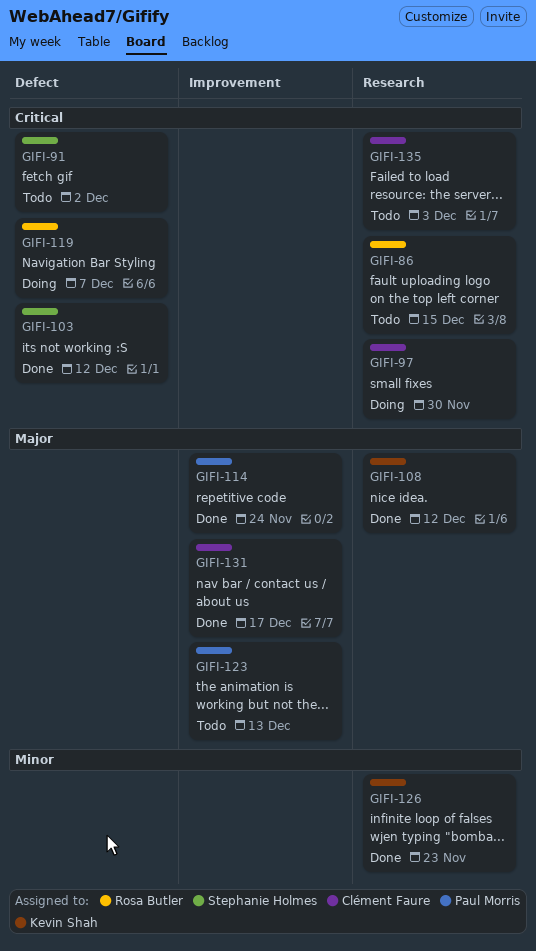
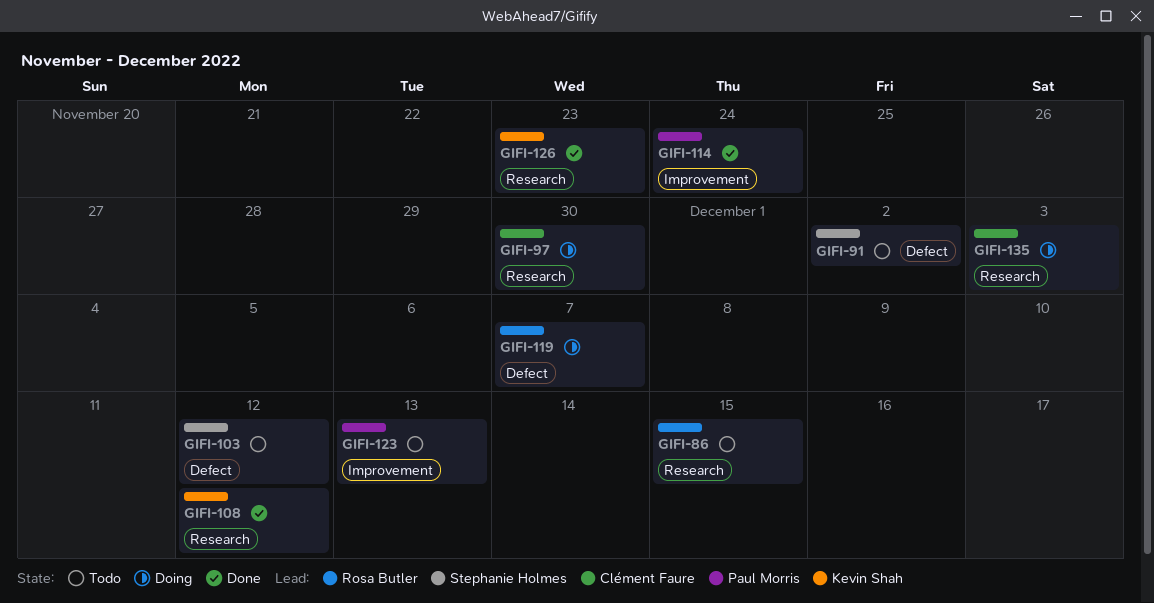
GIFI-103, status: Done -> Todo
GIFI-131: present -> none
GIFI-135, status: Todo -> Doing

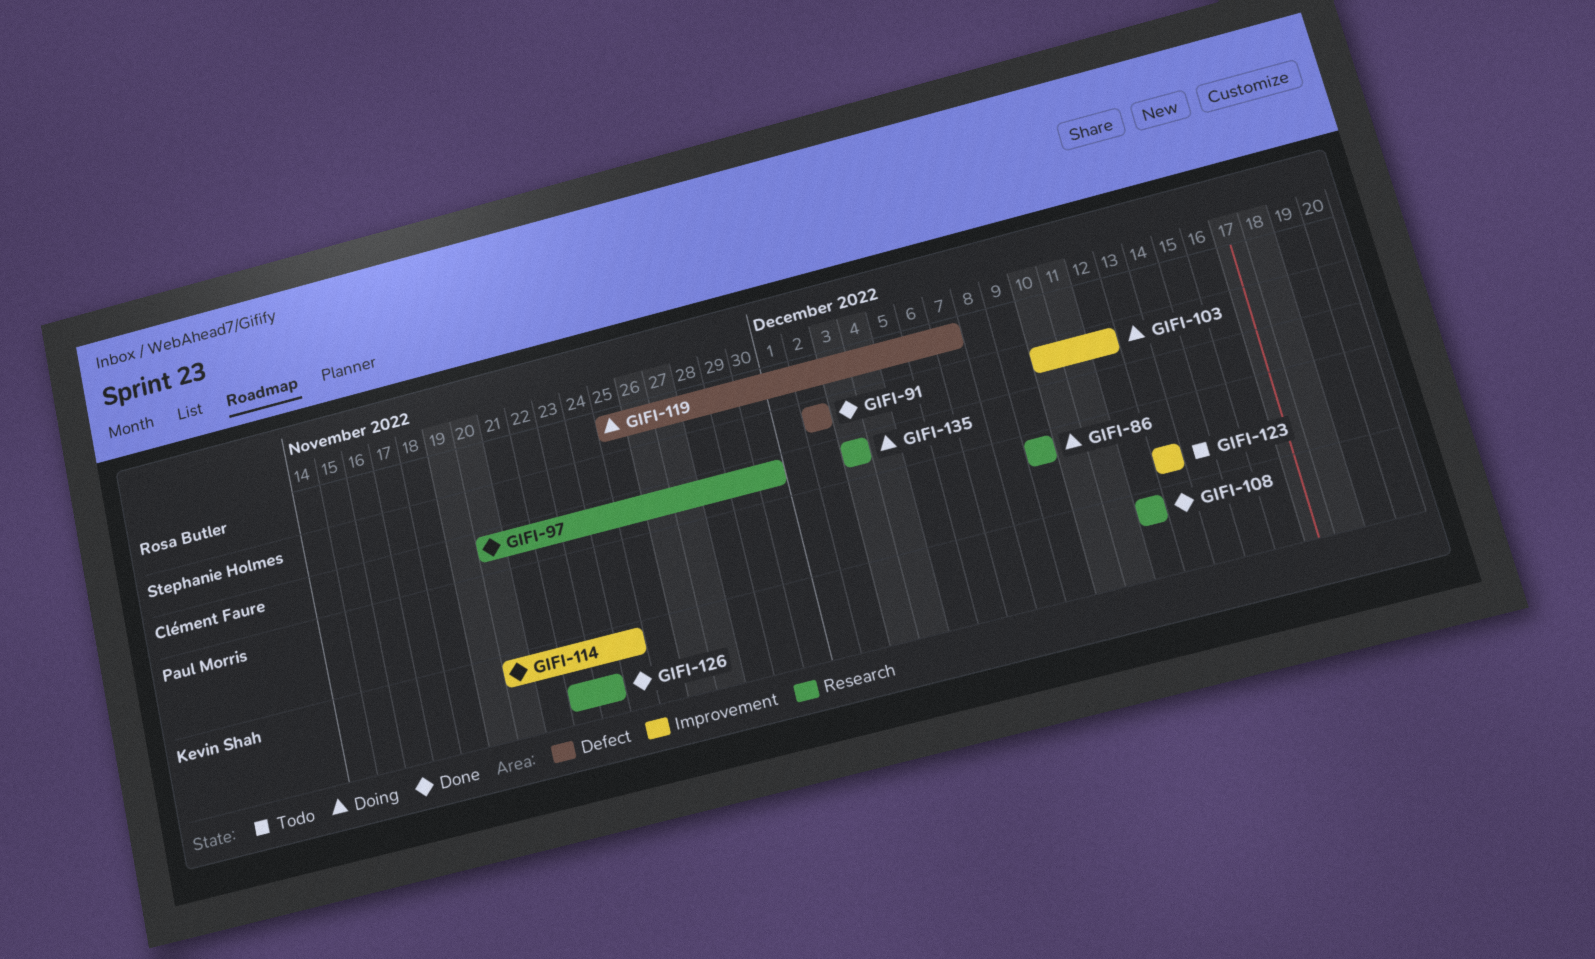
GIFI-86, status: Todo -> Doing
GIFI-86, owner: Rosa Butler -> Paul Morris
GIFI-86, due: Dec 15 -> Dec 9
GIFI-91, status: Todo -> Done
GIFI-97, status: Doing -> Done
GIFI-103, status: Todo -> Doing
GIFI-103, label: Defect -> Improvement
GIFI-114, owner: Paul Morris -> Kevin Shah

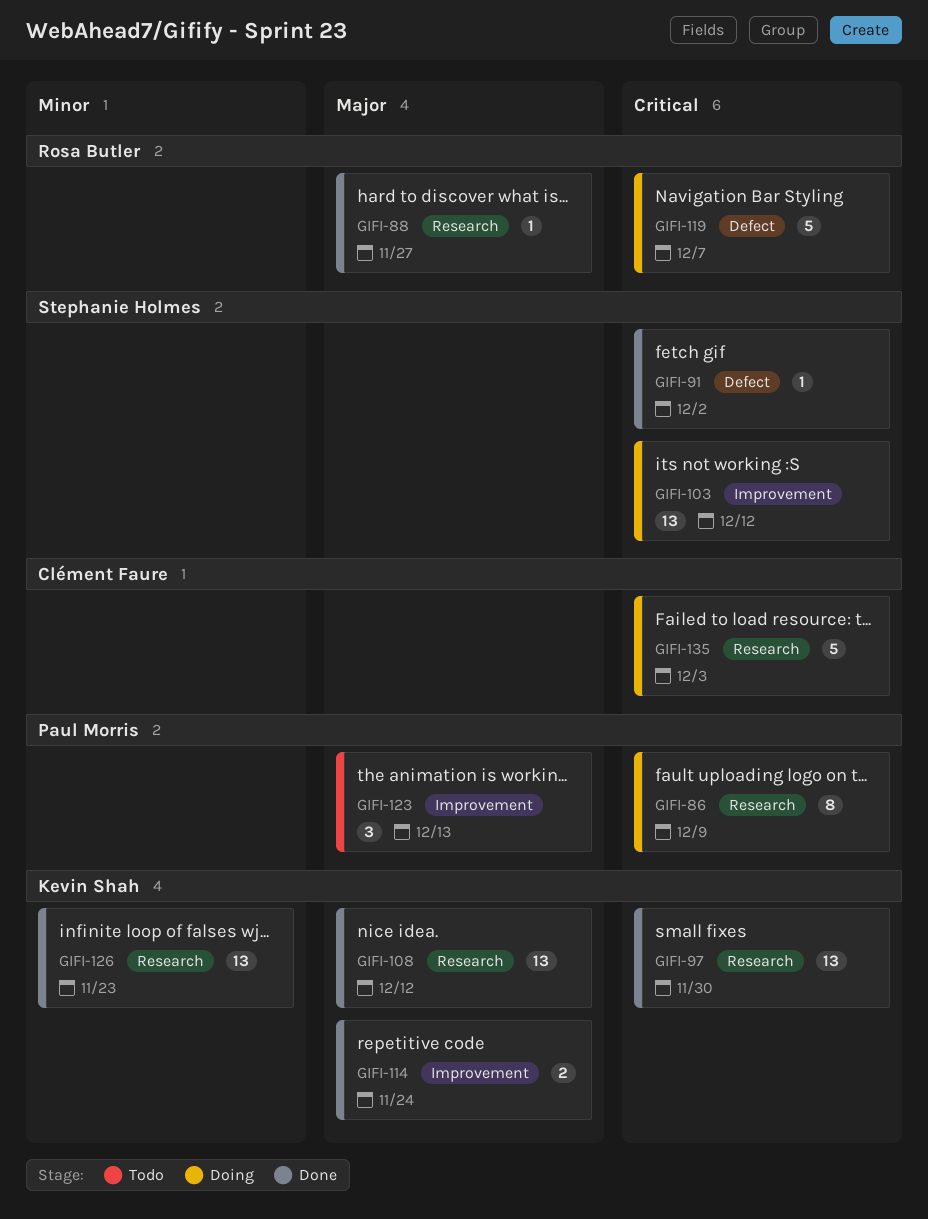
GIFI-88: none -> present
GIFI-97, owner: Clément Faure -> Kevin Shah

